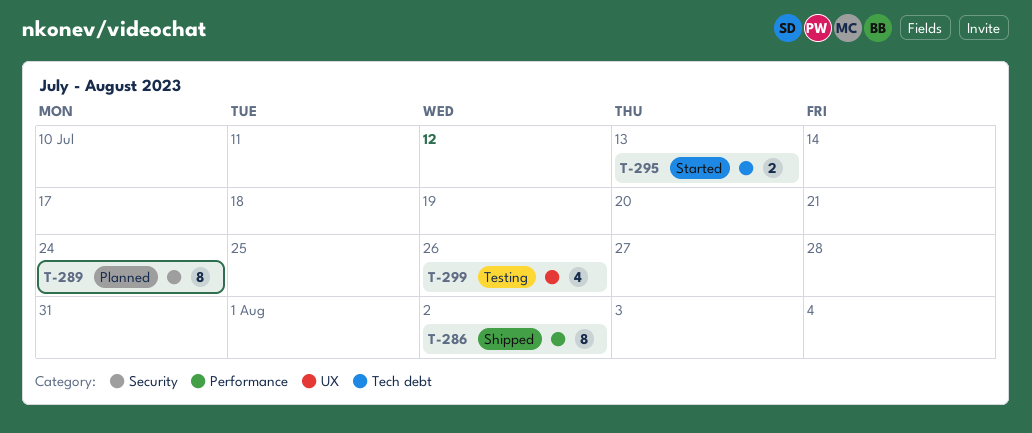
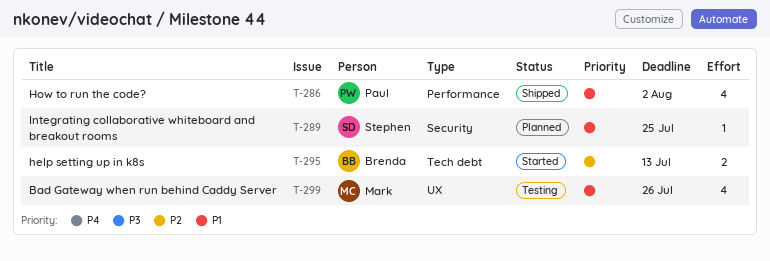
T-286, estimate: 8 -> 4
T-289, estimate: 8 -> 1
T-289, due: Jul 24 -> Jul 25

